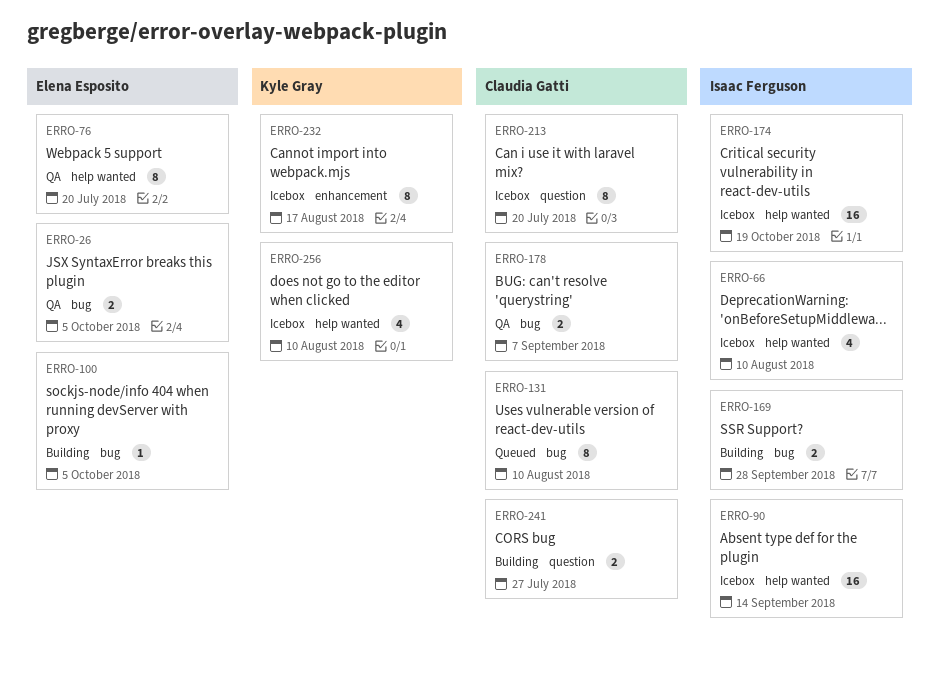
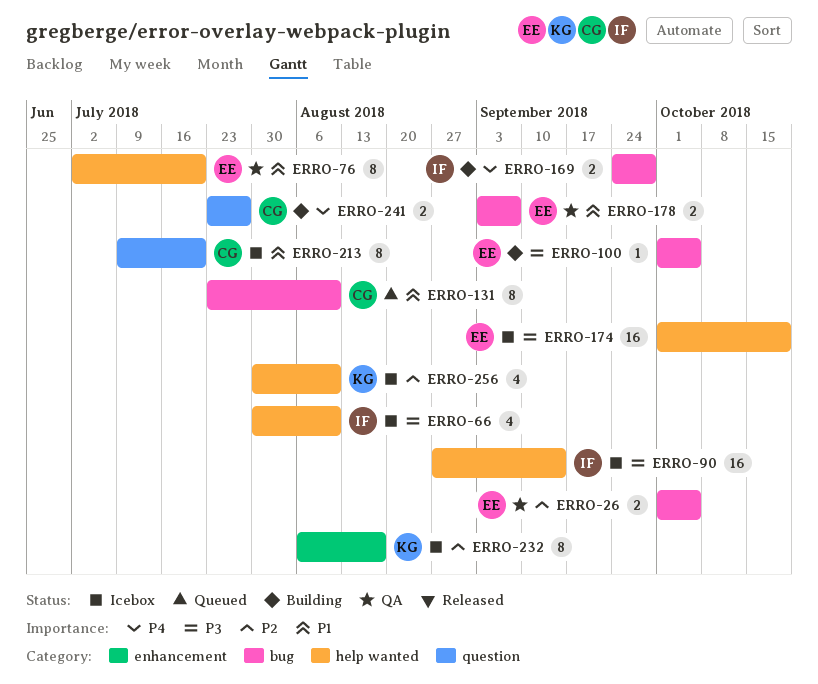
ERRO-174, owner: Isaac Ferguson -> Elena Esposito
ERRO-178, owner: Claudia Gatti -> Elena Esposito

